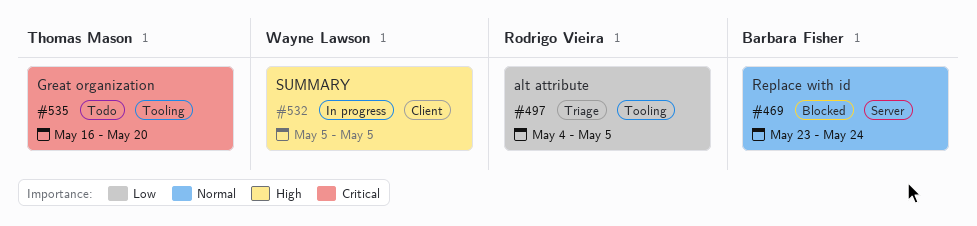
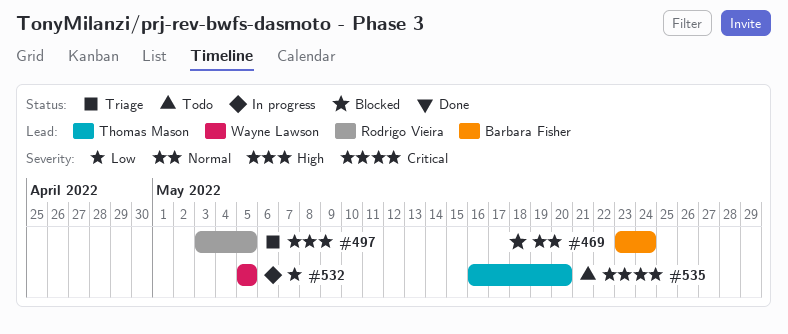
#497, priority: Low -> High
#497, start: May 4 -> May 3
#532, priority: High -> Low

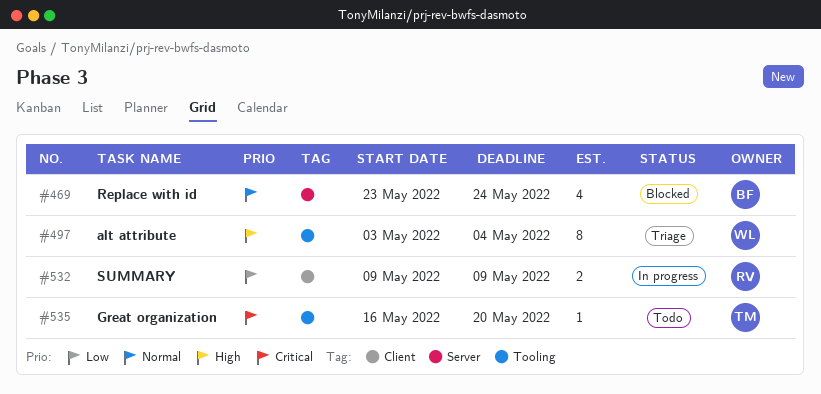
#497, owner: Rodrigo Vieira -> Wayne Lawson
#497, due: May 5 -> May 4
#532, owner: Wayne Lawson -> Rodrigo Vieira
#532, start: May 5 -> May 9
#532, due: May 5 -> May 9

